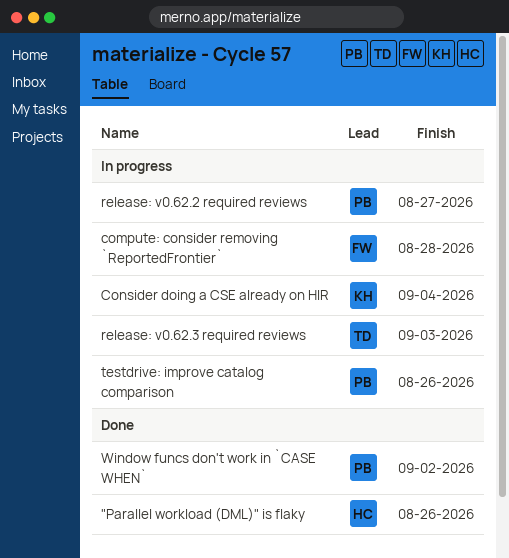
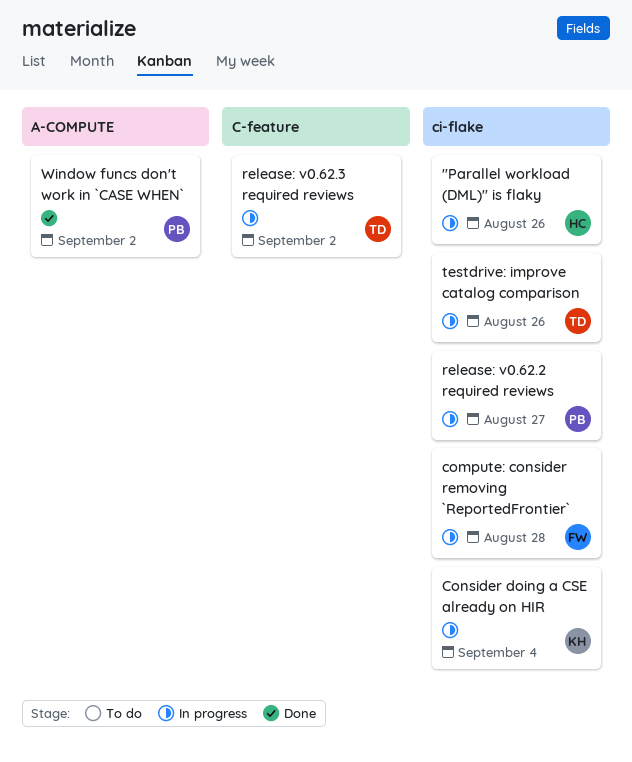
"Parallel workload (DML)" is flaky, status: Done -> In progress
release: v0.62.3 required reviews, due: Sep 3 -> Sep 2
testdrive: improve catalog comparison, owner: PB -> TD

